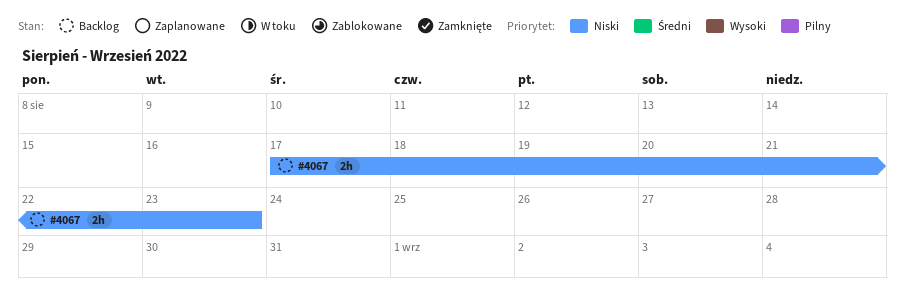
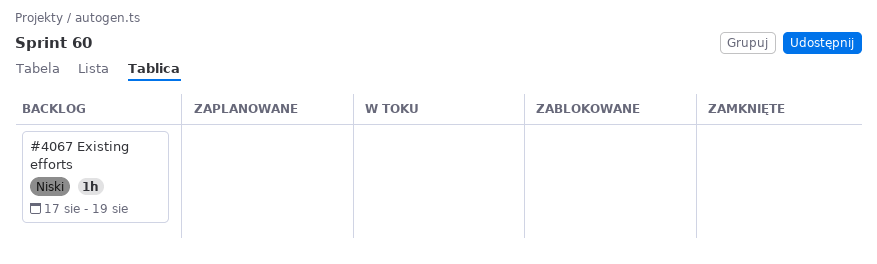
#4067, estimate: 2h -> 1h
#4067, due: Aug 23 -> Aug 19

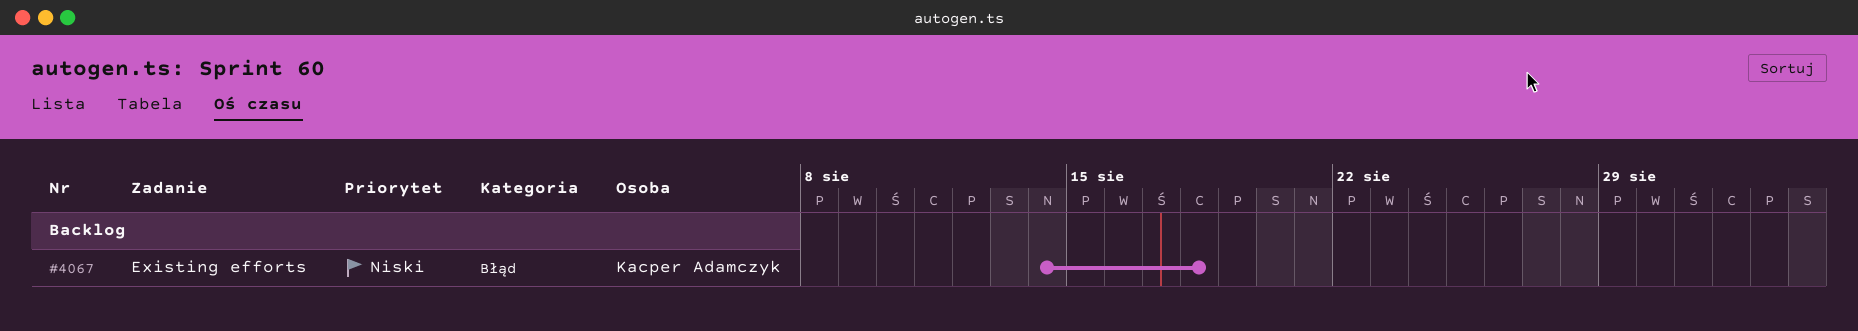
#4067, start: Aug 17 -> Aug 14
#4067, due: Aug 19 -> Aug 18

